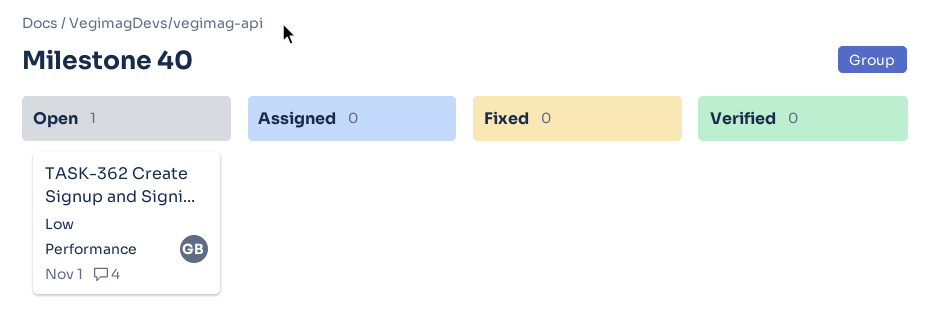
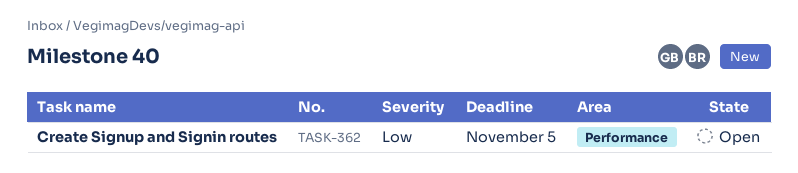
TASK-362, due: Nov 1 -> Nov 5

